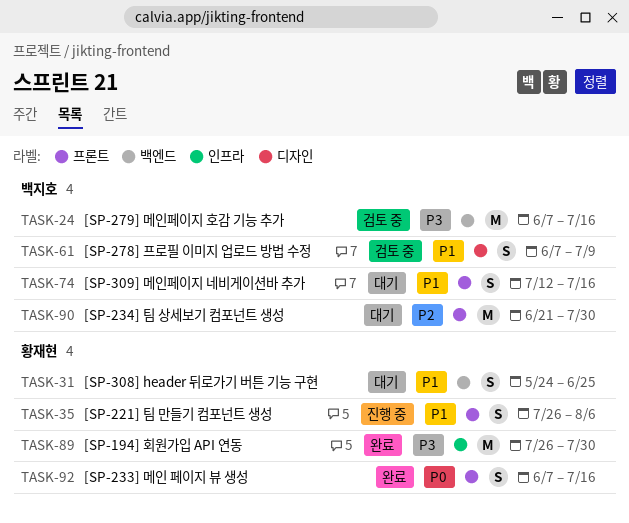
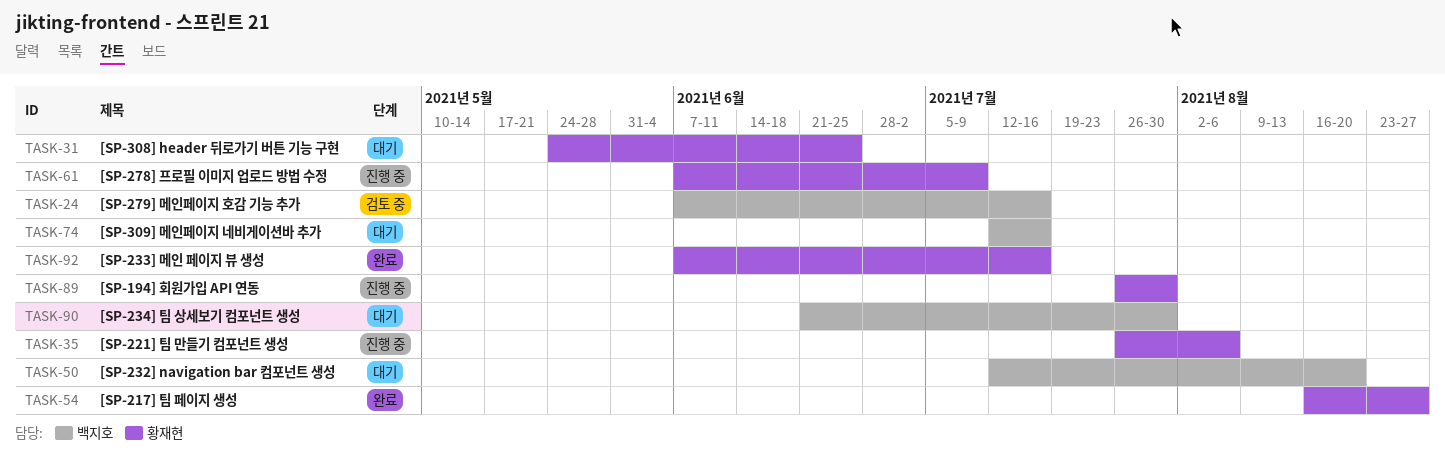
TASK-50: none -> present
TASK-54: none -> present
TASK-61, status: 검토 중 -> 진행 중
TASK-61, owner: 백지호 -> 황재현
TASK-89, status: 완료 -> 진행 중

